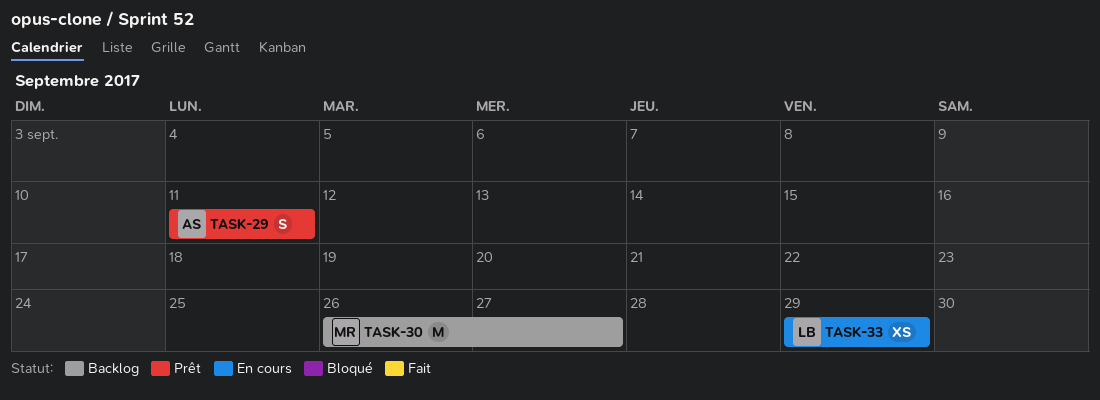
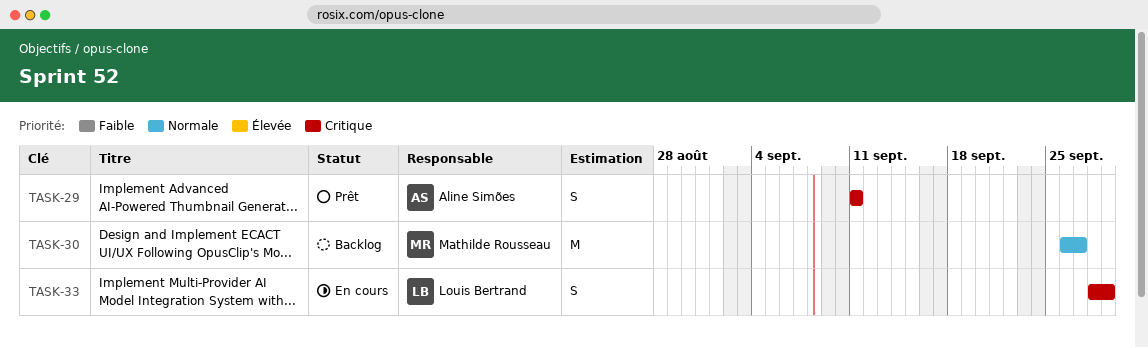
TASK-33, estimate: XS -> S
TASK-33, start: Sep 29 -> Sep 28

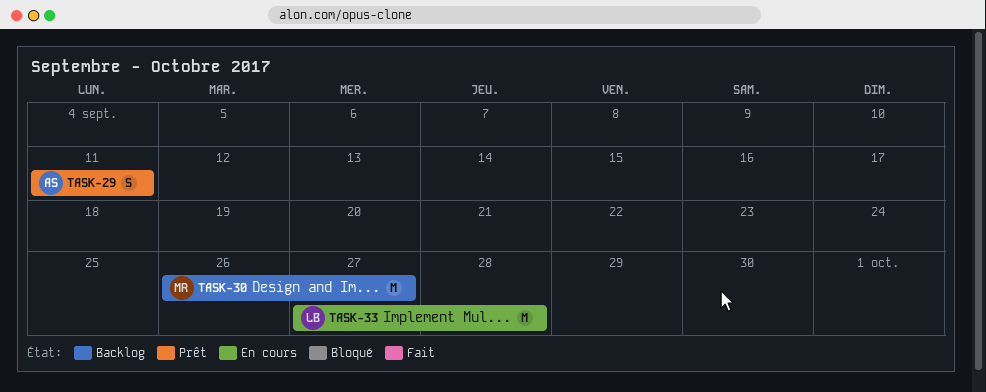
TASK-33, estimate: S -> M
TASK-33, start: Sep 28 -> Sep 27
TASK-33, due: Sep 29 -> Sep 28

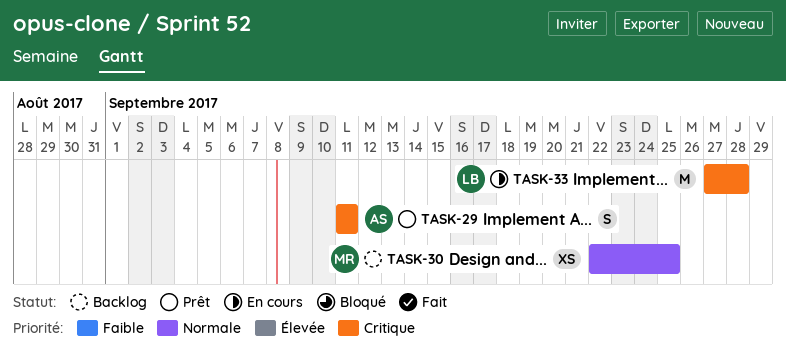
TASK-30, estimate: M -> XS
TASK-30, start: Sep 26 -> Sep 22
TASK-30, due: Sep 27 -> Sep 25

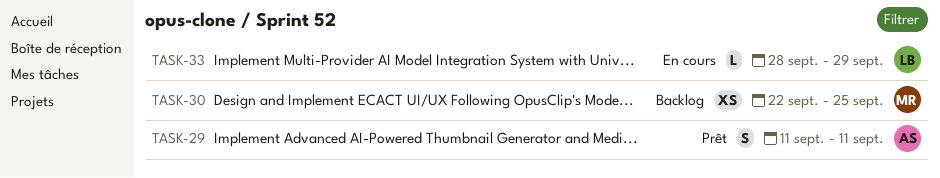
TASK-33, estimate: M -> L
TASK-33, start: Sep 27 -> Sep 28
TASK-33, due: Sep 28 -> Sep 29

